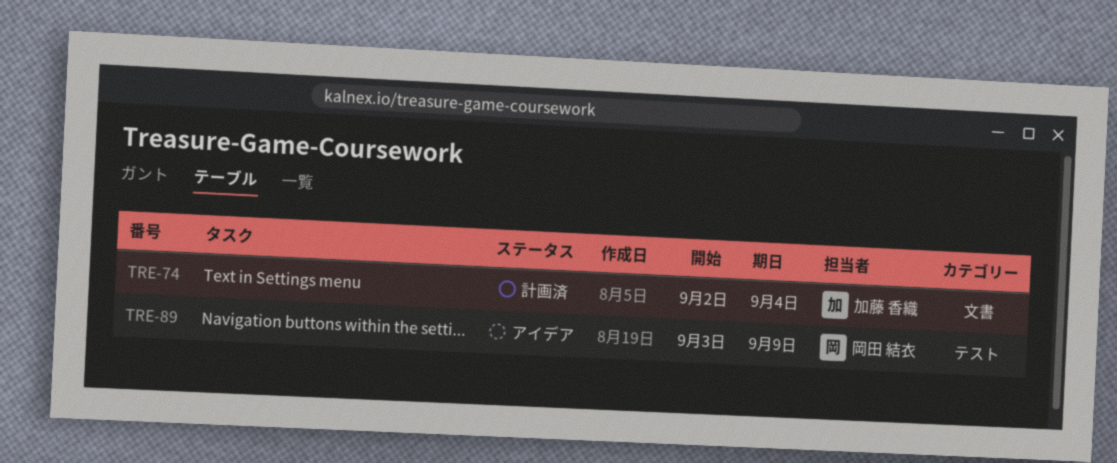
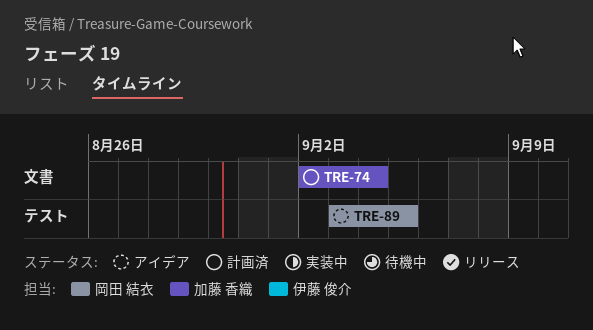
TRE-89, due: Sep 9 -> Sep 5

